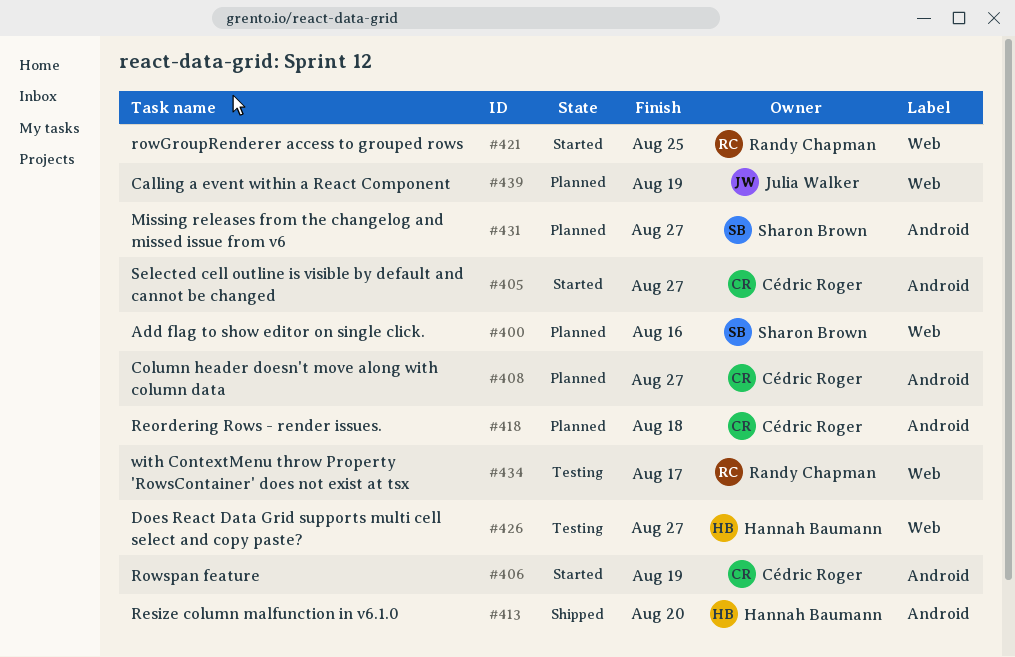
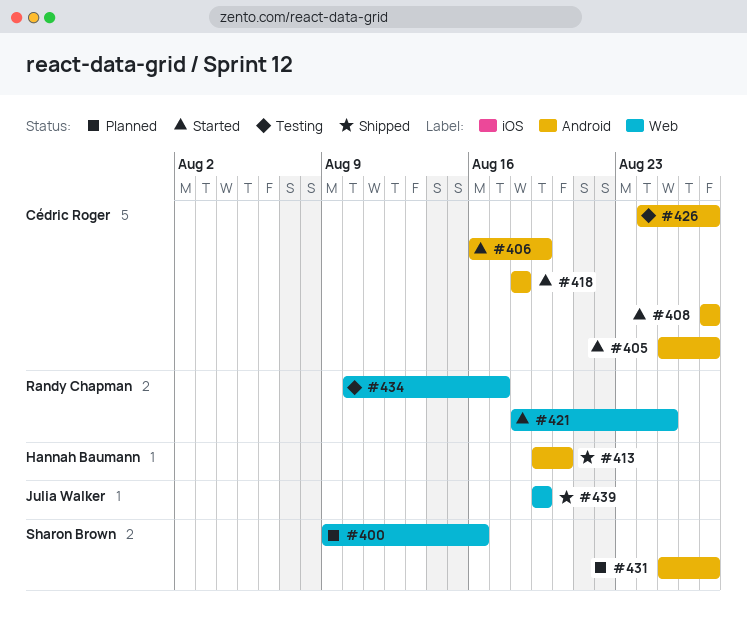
#408, status: Planned -> Started
#418, status: Planned -> Started
#426, owner: Hannah Baumann -> Cédric Roger
#426, label: Web -> Android
#439, status: Planned -> Shipped

